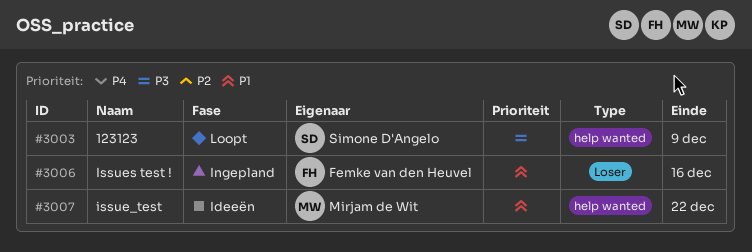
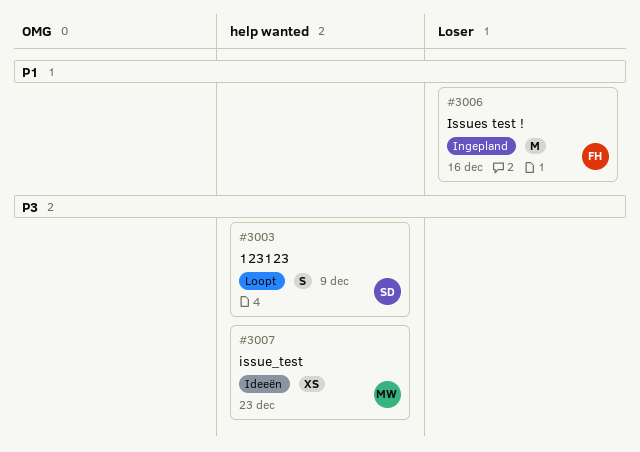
#3007, priority: P1 -> P3
#3007, due: Dec 22 -> Dec 23

